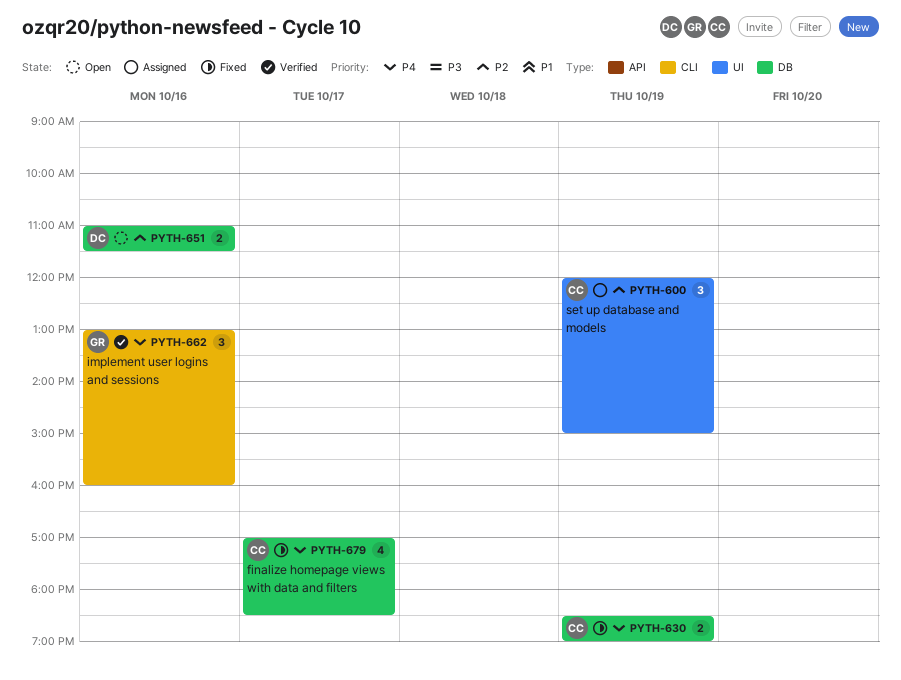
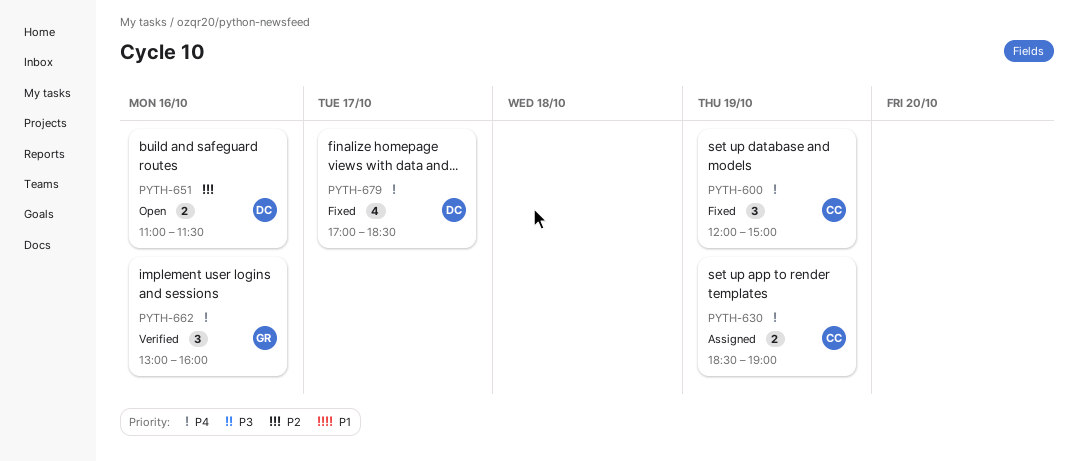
PYTH-600, status: Assigned -> Fixed
PYTH-600, priority: P2 -> P4
PYTH-630, status: Fixed -> Assigned
PYTH-679, owner: CC -> DC

